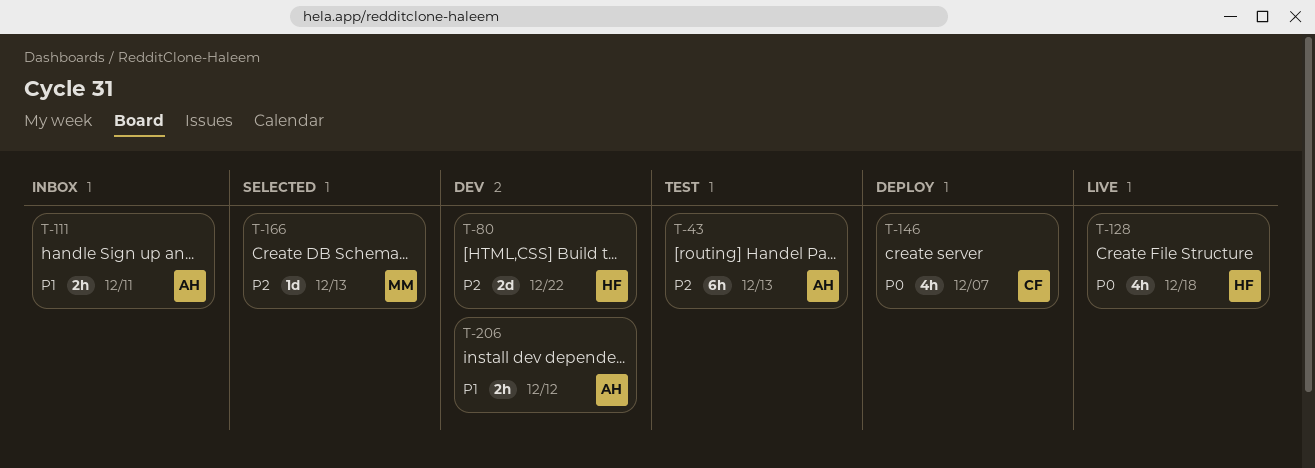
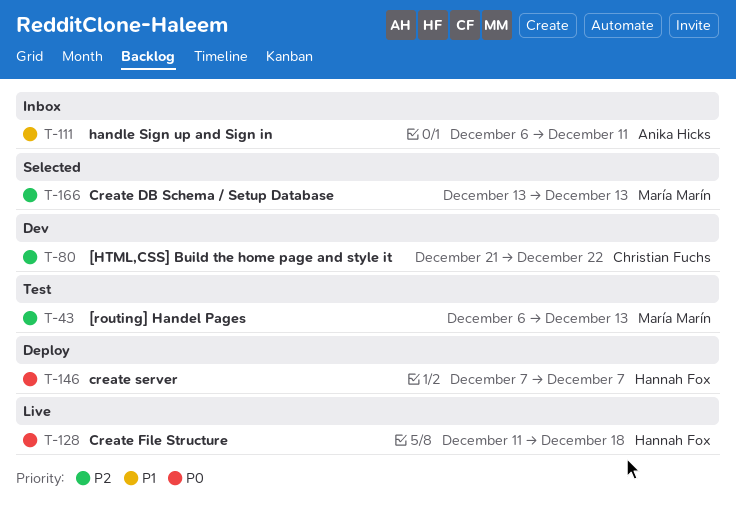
T-43, owner: Anika Hicks -> María Marín
T-80, owner: Hannah Fox -> Christian Fuchs
T-146, owner: Christian Fuchs -> Hannah Fox
T-206: present -> none

